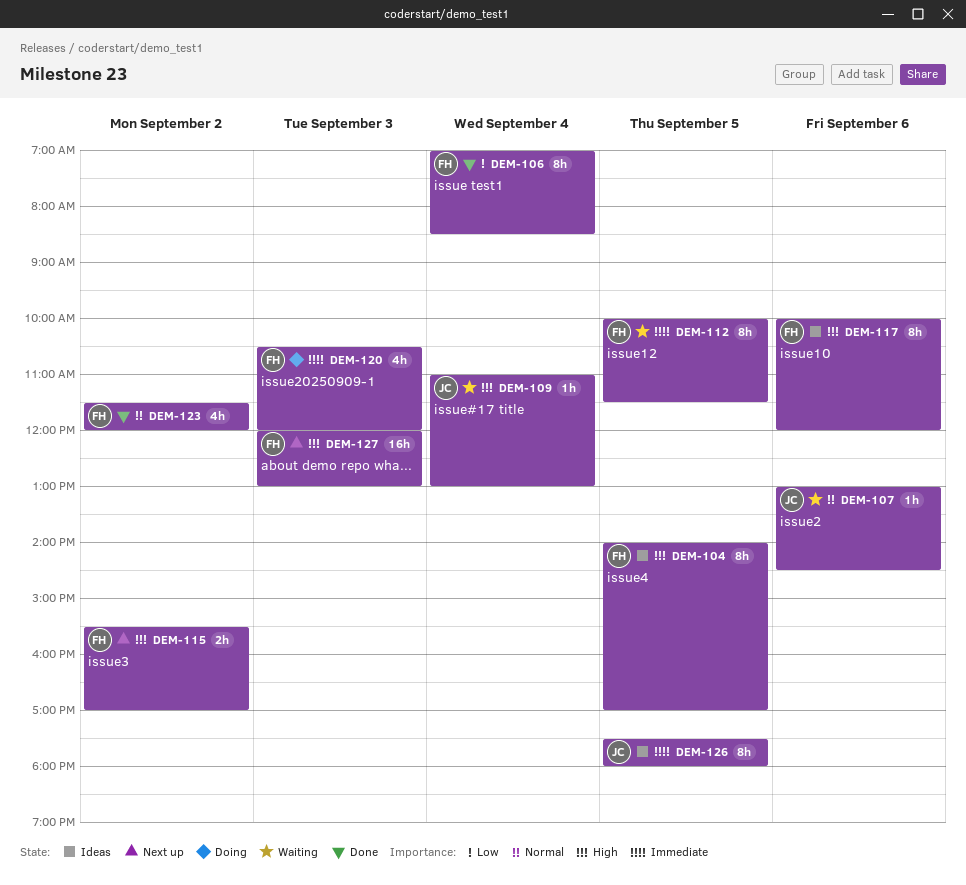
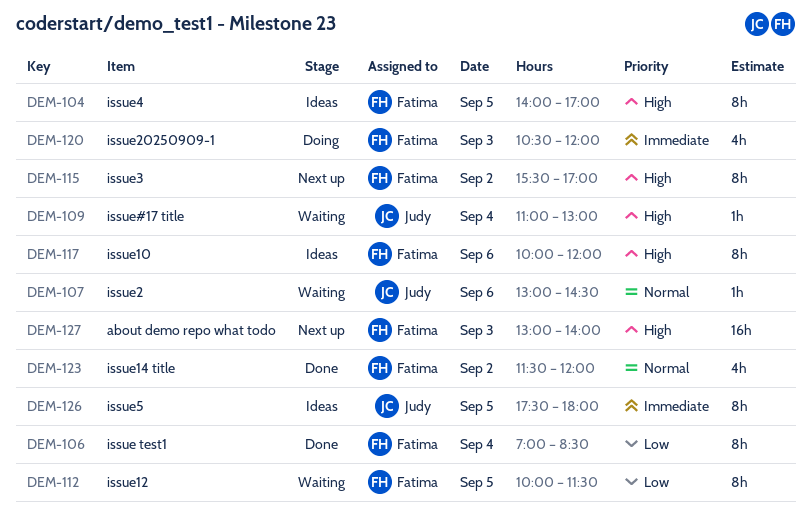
DEM-112, priority: Immediate -> Low
DEM-115, estimate: 2h -> 8h
DEM-127, begins: 12:00 -> 13:00
DEM-127, ends: 13:00 -> 14:00

